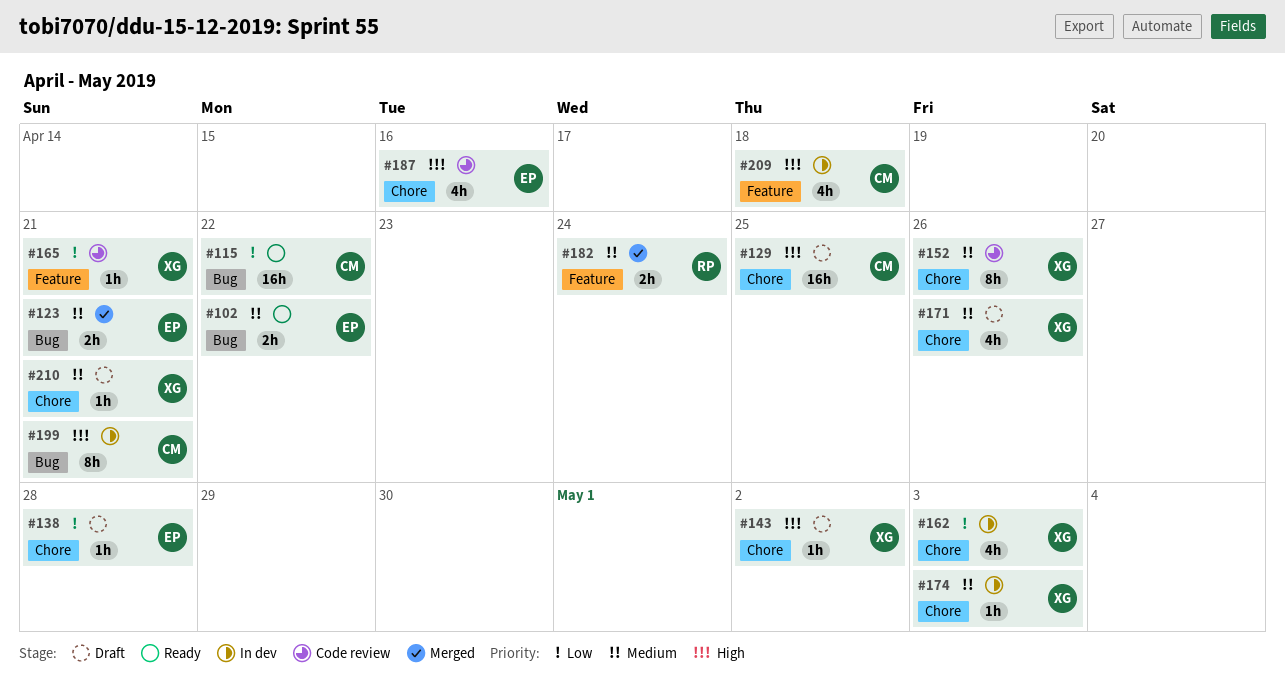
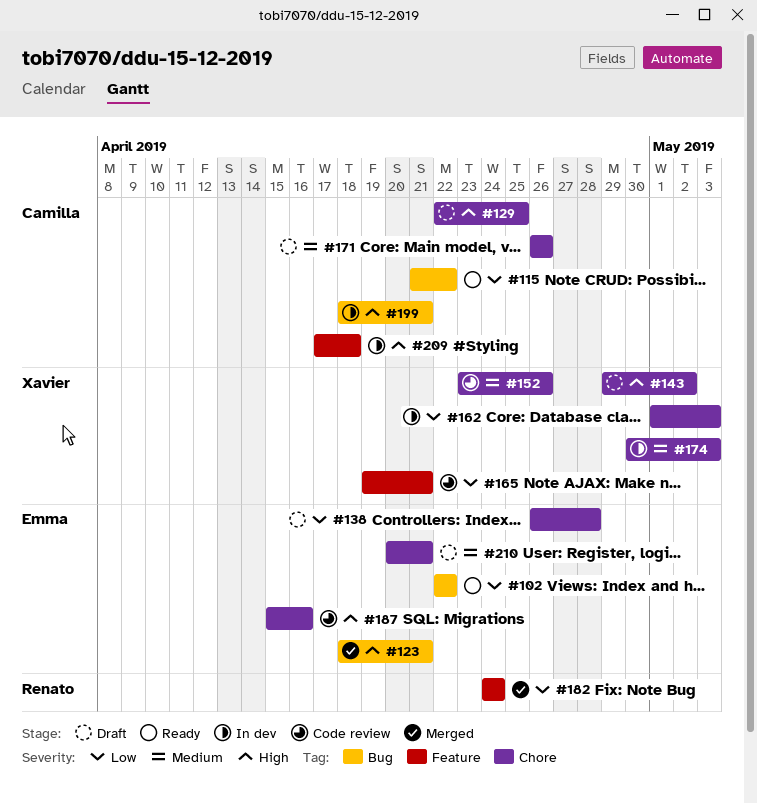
#102, priority: Medium -> Low
#123, priority: Medium -> High
#171, owner: Xavier -> Camilla
#182, priority: Medium -> Low
#210, owner: Xavier -> Emma

